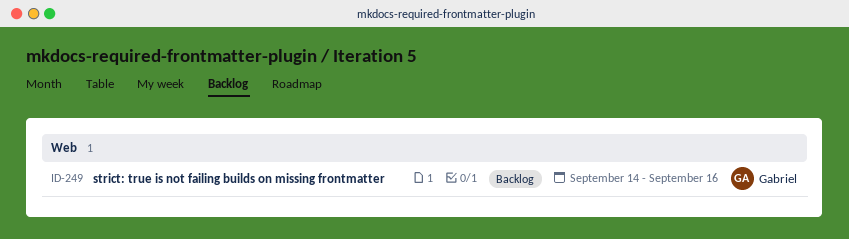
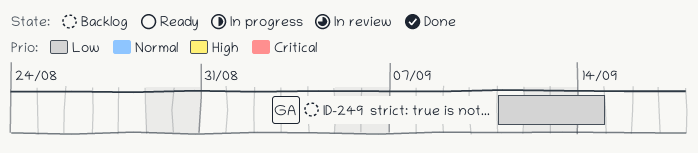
ID-249, start: Sep 14 -> Sep 11
ID-249, due: Sep 16 -> Sep 14

